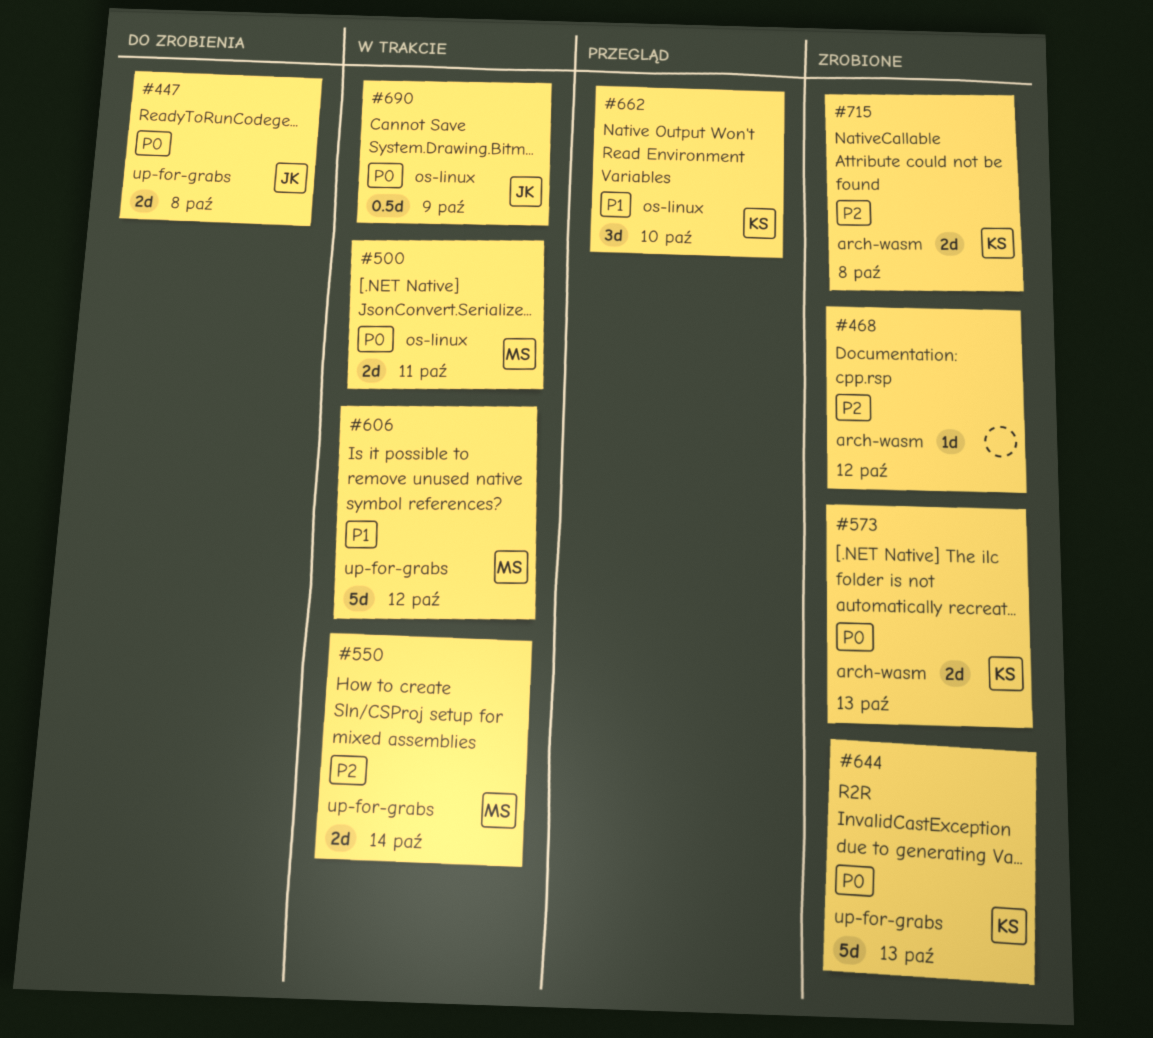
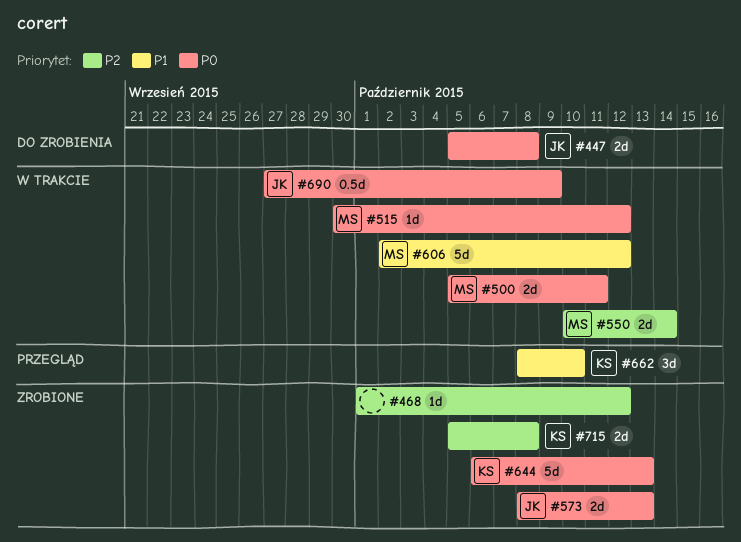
#515: none -> present
#573, owner: KS -> JK

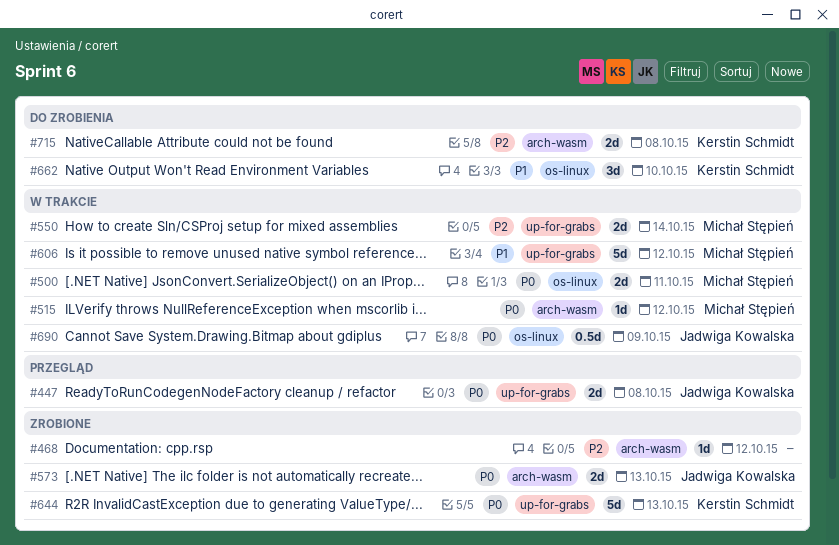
#447, status: Do zrobienia -> Przegląd
#662, status: Przegląd -> Do zrobienia
#715, status: Zrobione -> Do zrobienia

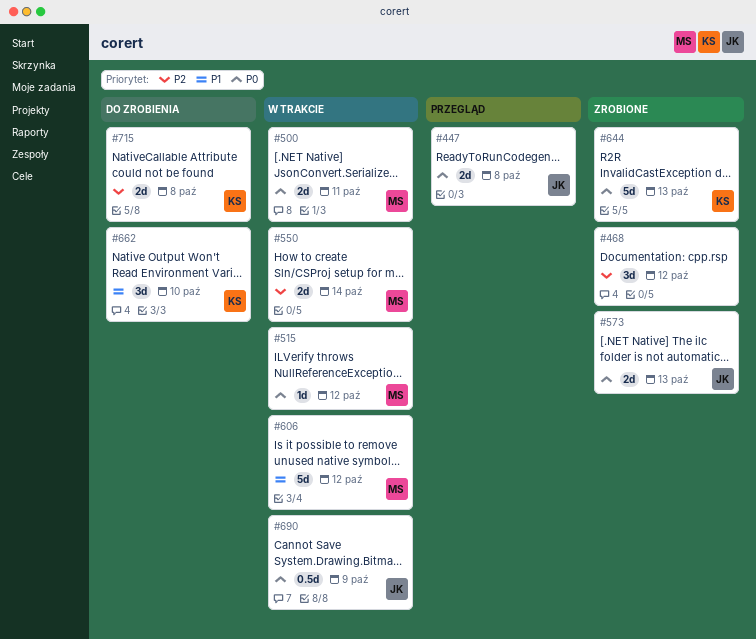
#468, estimate: 1d -> 3d

